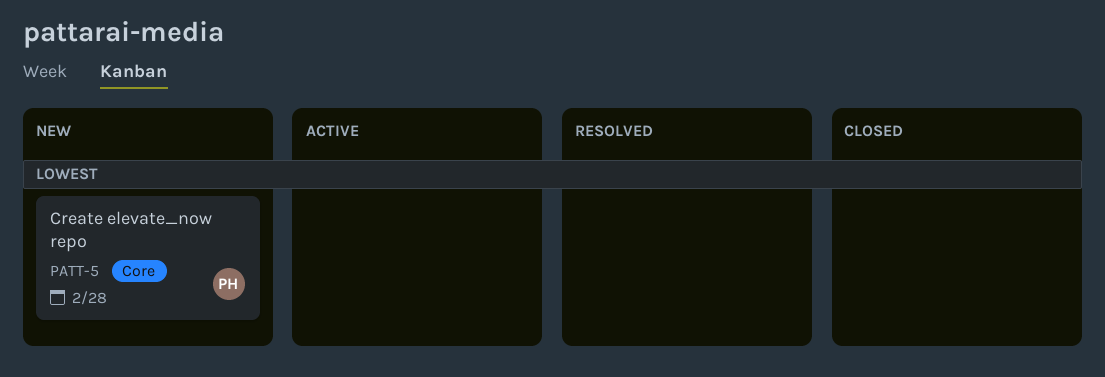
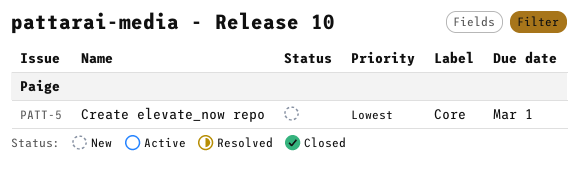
PATT-5, due: Feb 28 -> Mar 1

